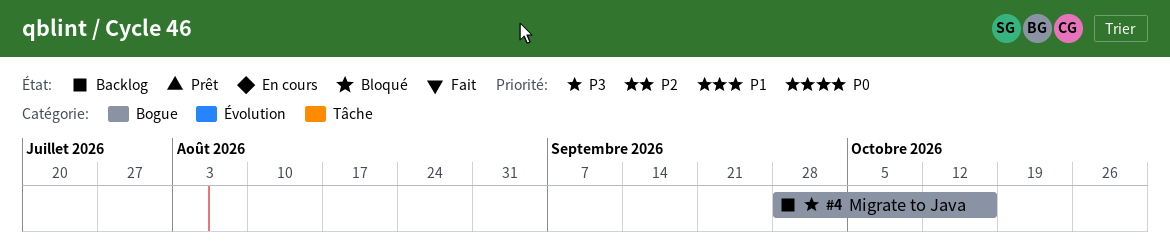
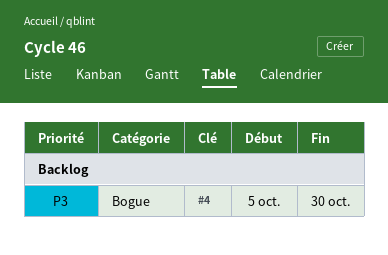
#4, start: Sep 28 -> Oct 5
#4, due: Oct 16 -> Oct 30

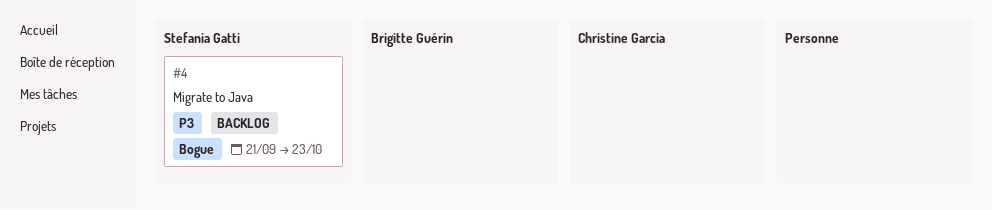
#4, start: Oct 5 -> Sep 21
#4, due: Oct 30 -> Oct 23

